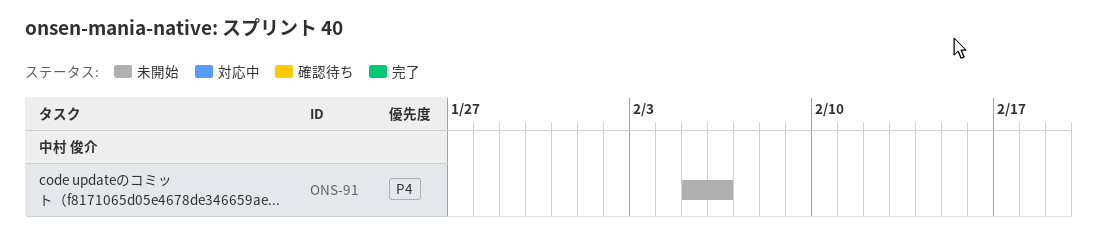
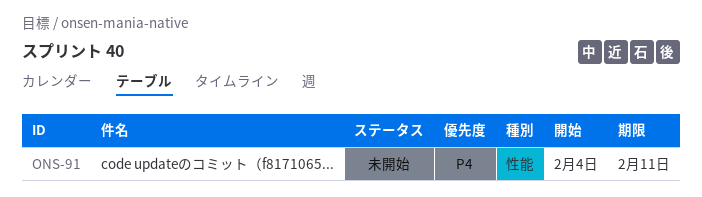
ONS-91, start: Feb 5 -> Feb 4
ONS-91, due: Feb 6 -> Feb 11

